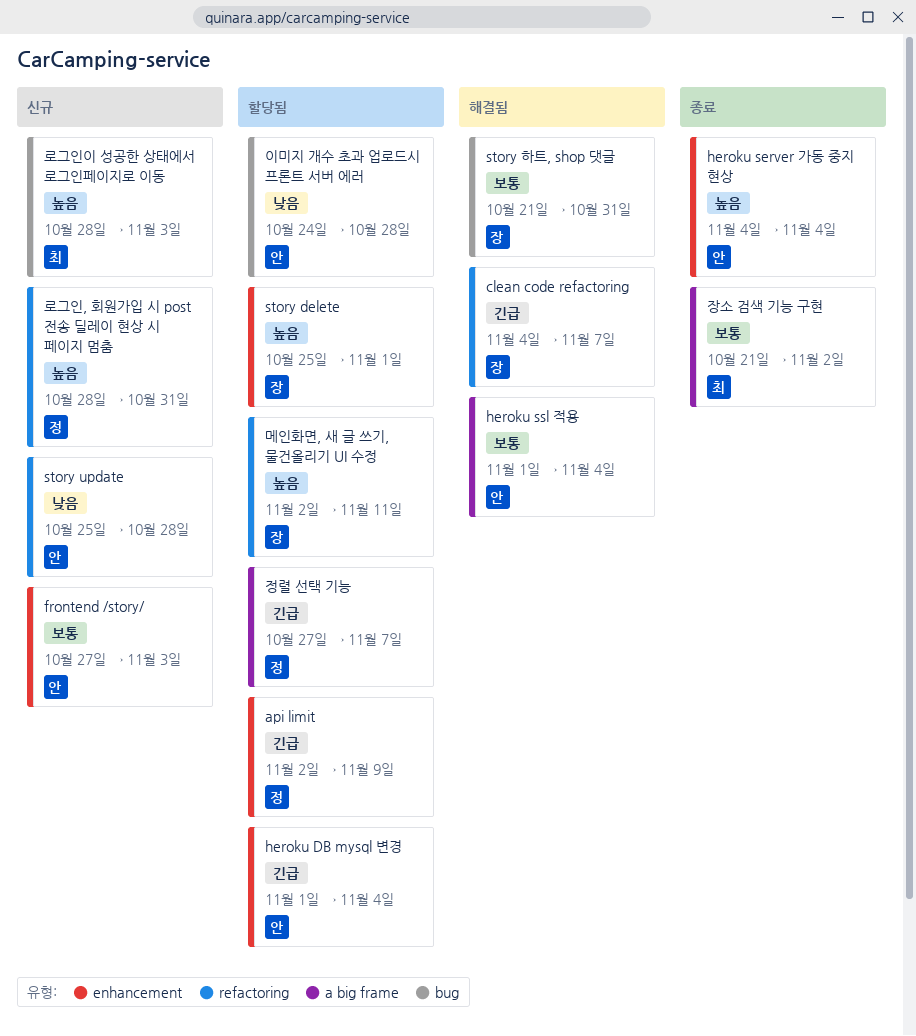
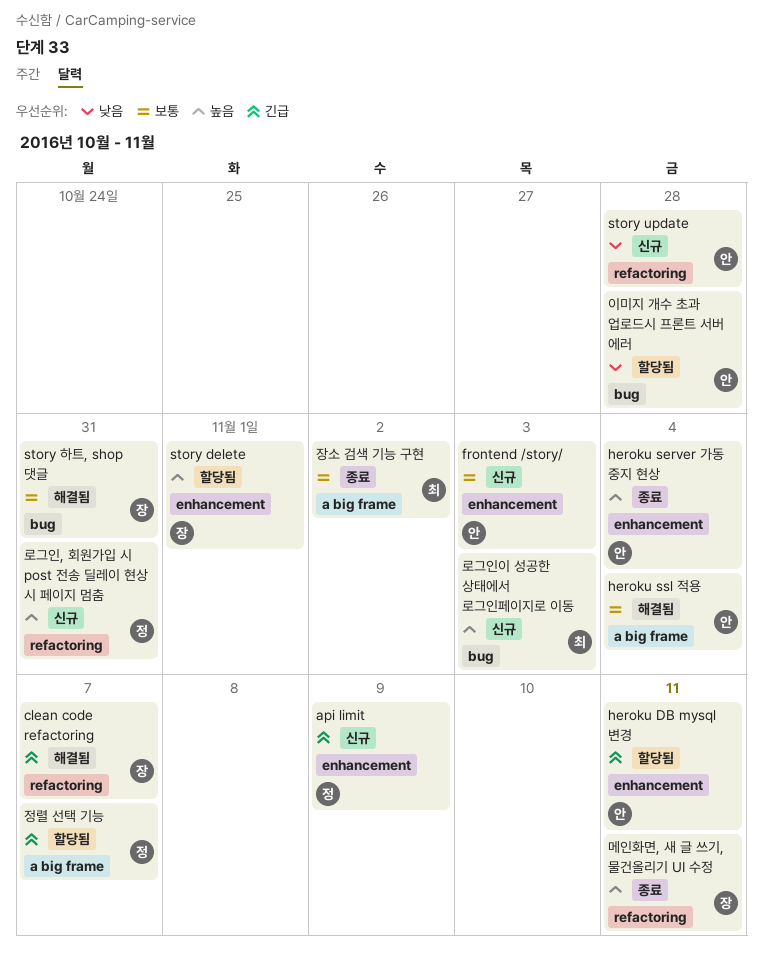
api limit, status: 할당됨 -> 신규
heroku DB mysql 변경, due: Nov 4 -> Nov 11
메인화면, 새 글 쓰기, 물건올리기 UI 수정, status: 할당됨 -> 종료

